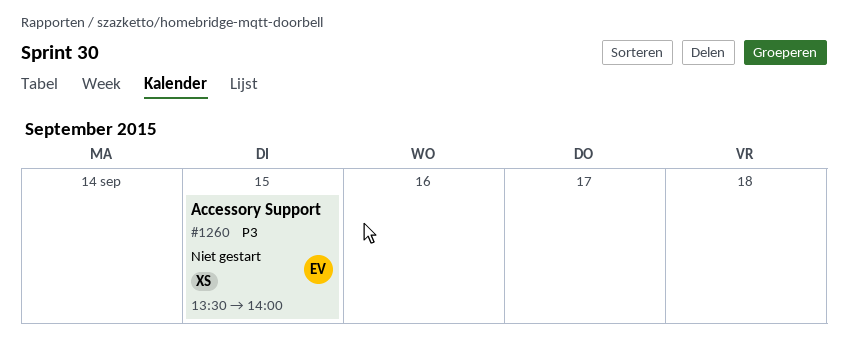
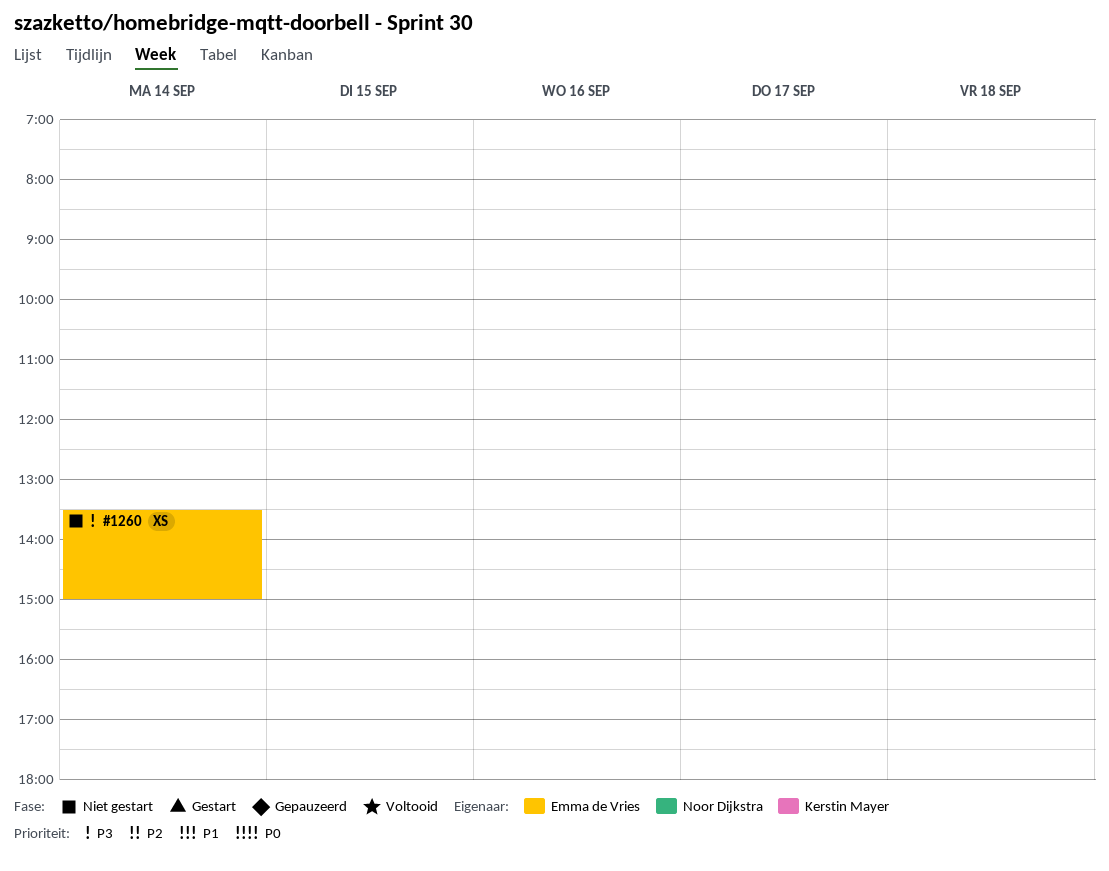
#1260, day: Sep 15 -> Sep 14
#1260, ends: 14:00 -> 15:00

